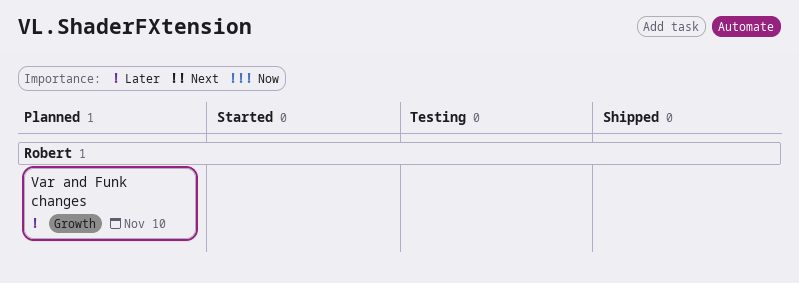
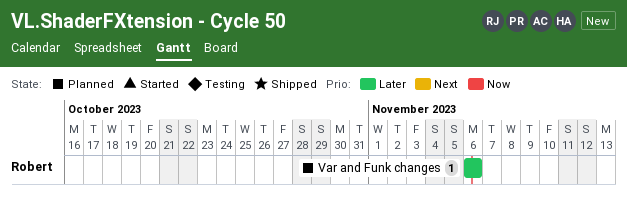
Var and Funk changes, due: Nov 10 -> Nov 6

